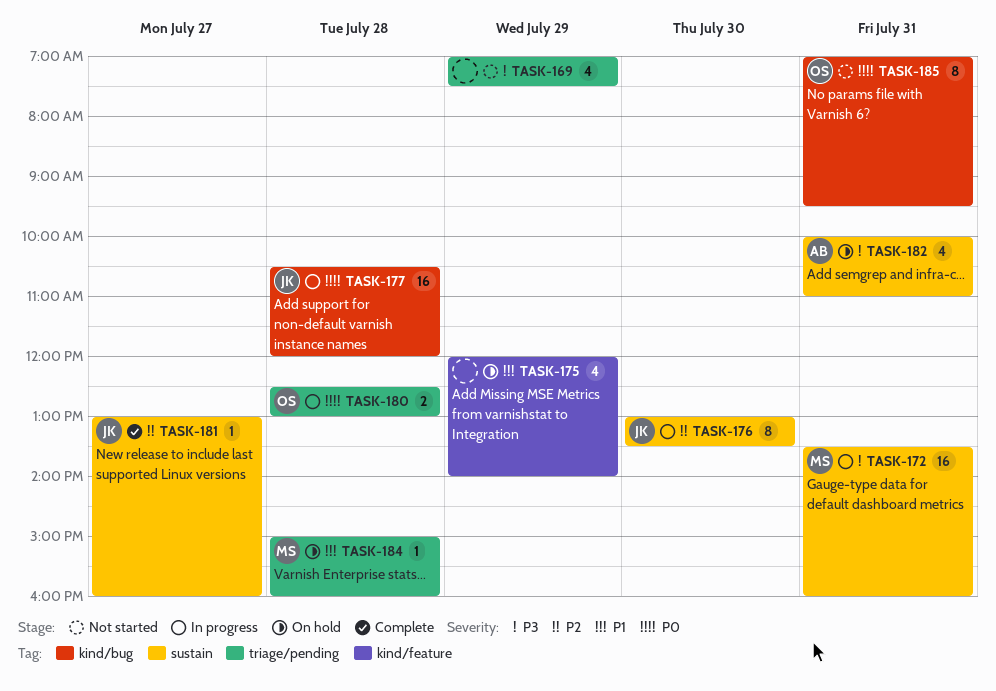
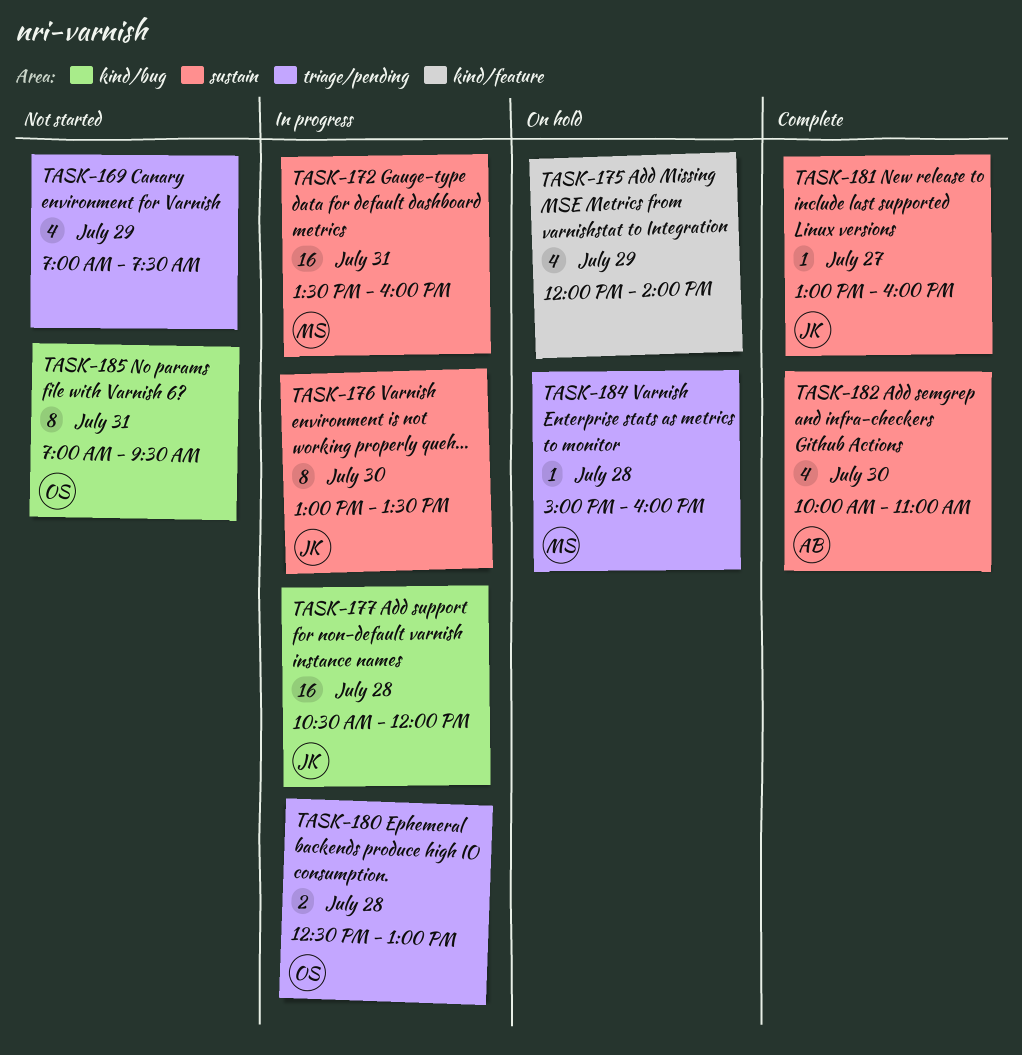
TASK-182, status: On hold -> Complete
TASK-182, day: Jul 31 -> Jul 30

